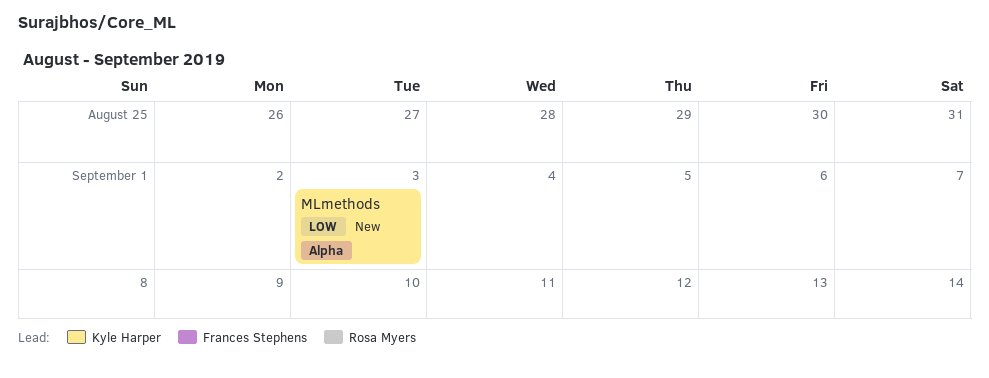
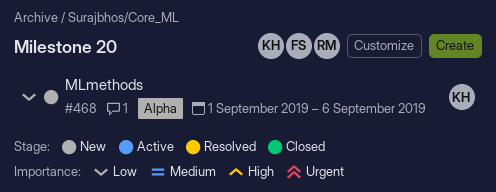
MLmethods, due: Sep 3 -> Sep 6

